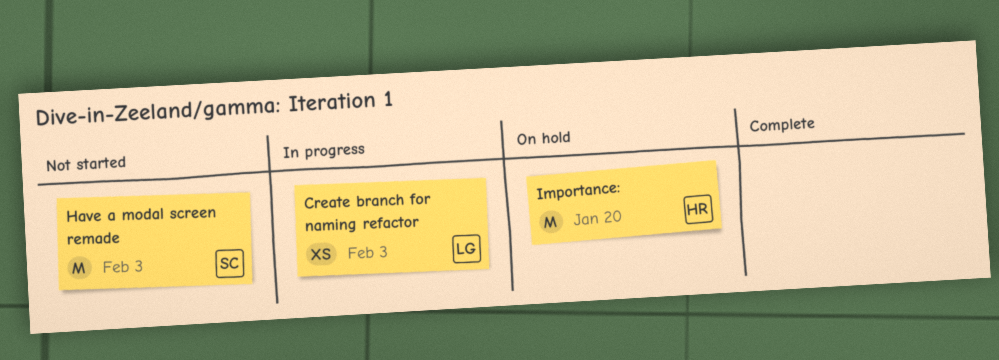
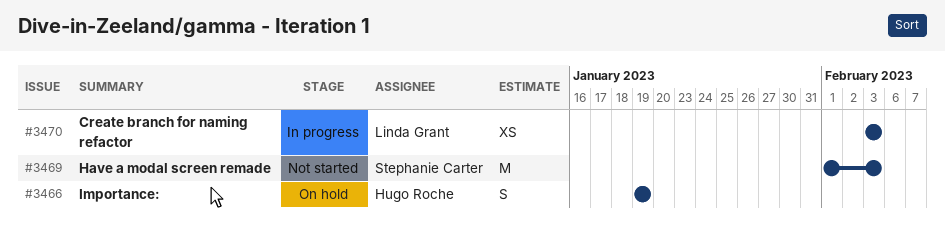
Importance:, estimate: M -> S
Importance:, due: Jan 20 -> Jan 19

